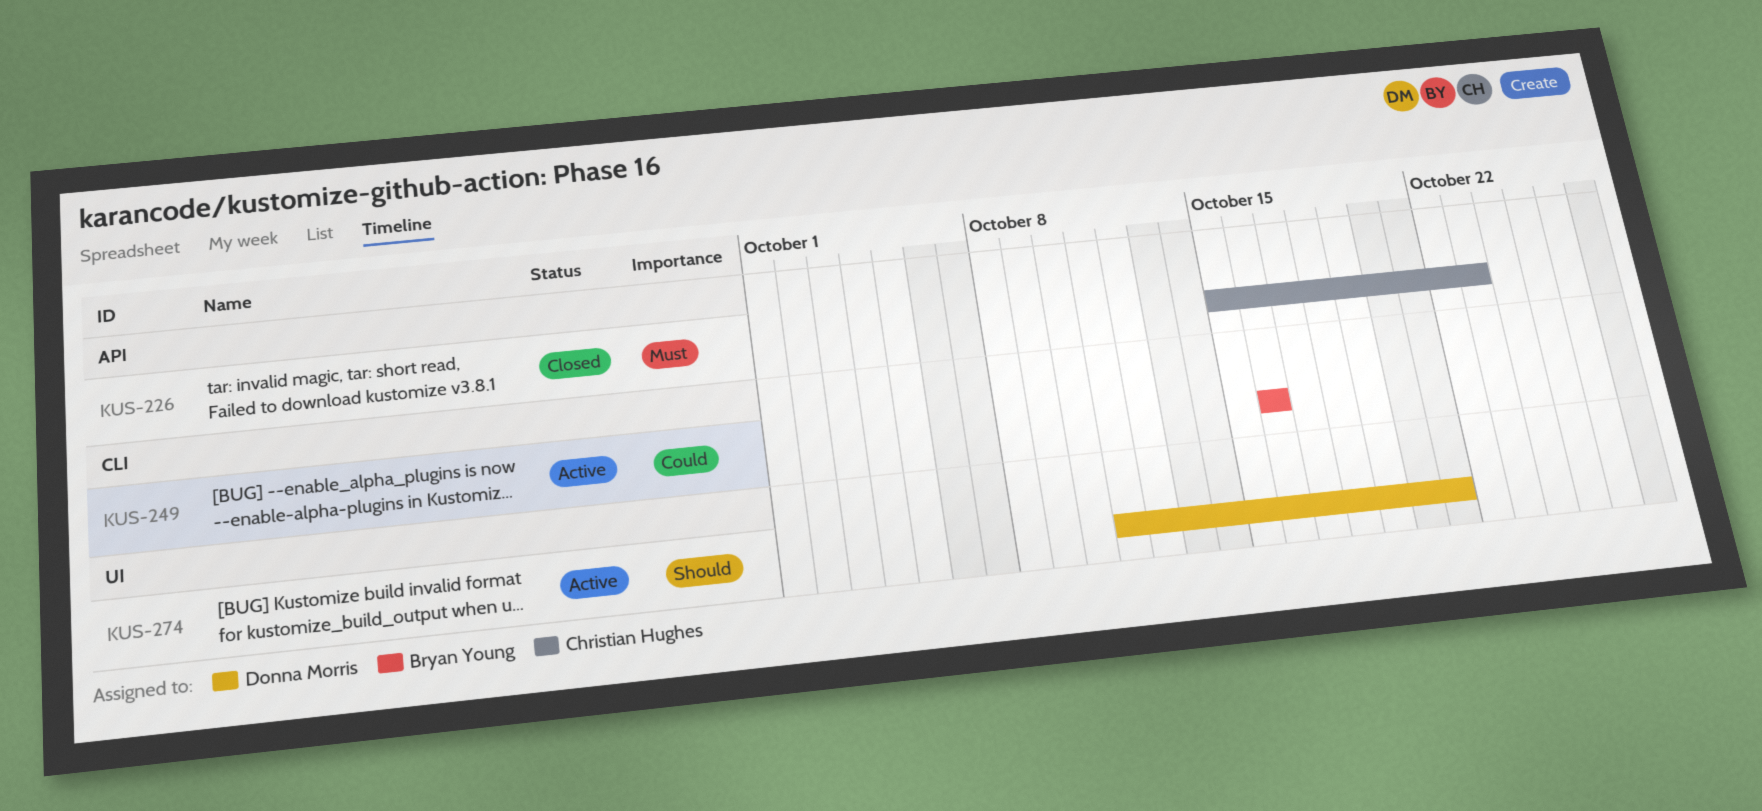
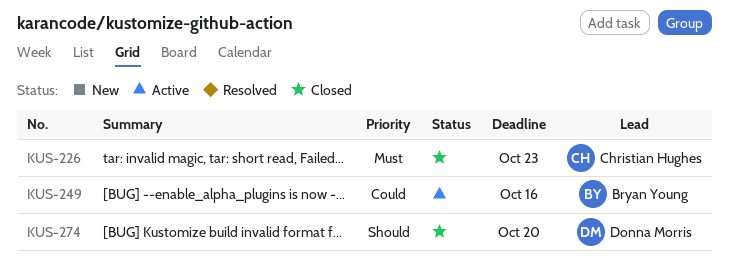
KUS-274, status: Active -> Closed
KUS-274, due: Oct 21 -> Oct 20

